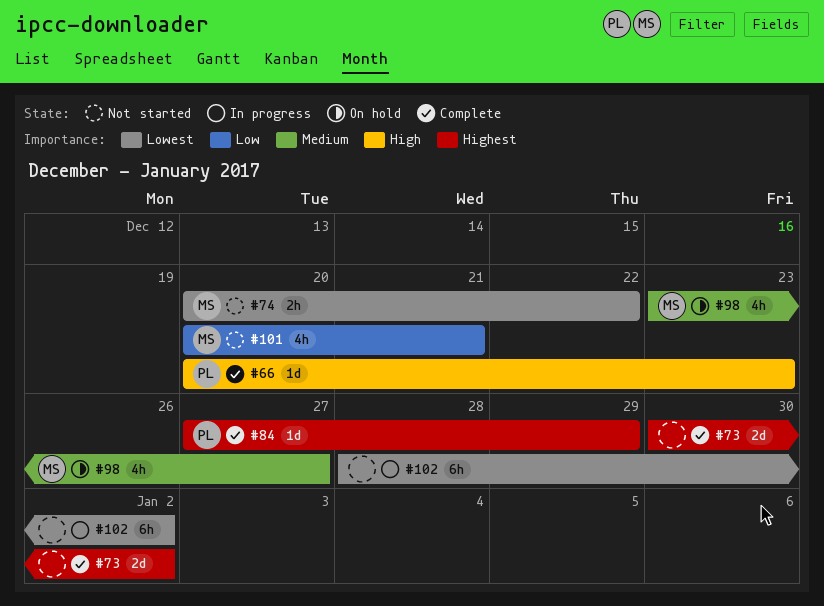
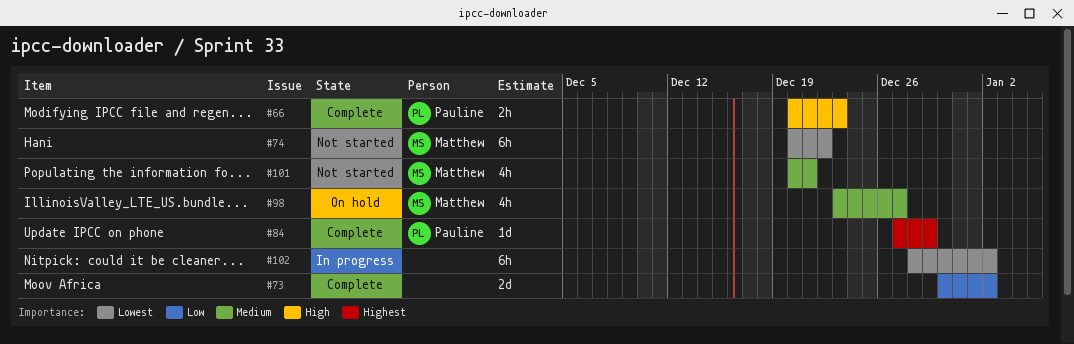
#66, estimate: 1d -> 2h
#73, priority: Highest -> Low
#74, estimate: 2h -> 6h
#101, priority: Low -> Medium

